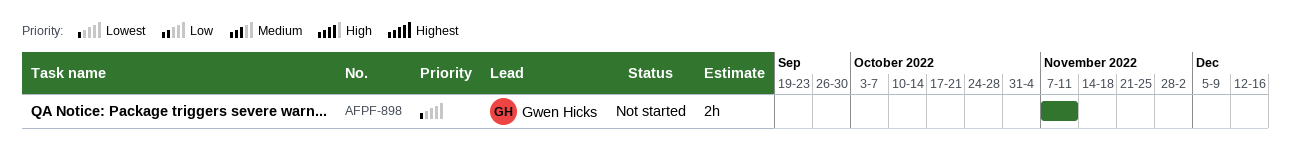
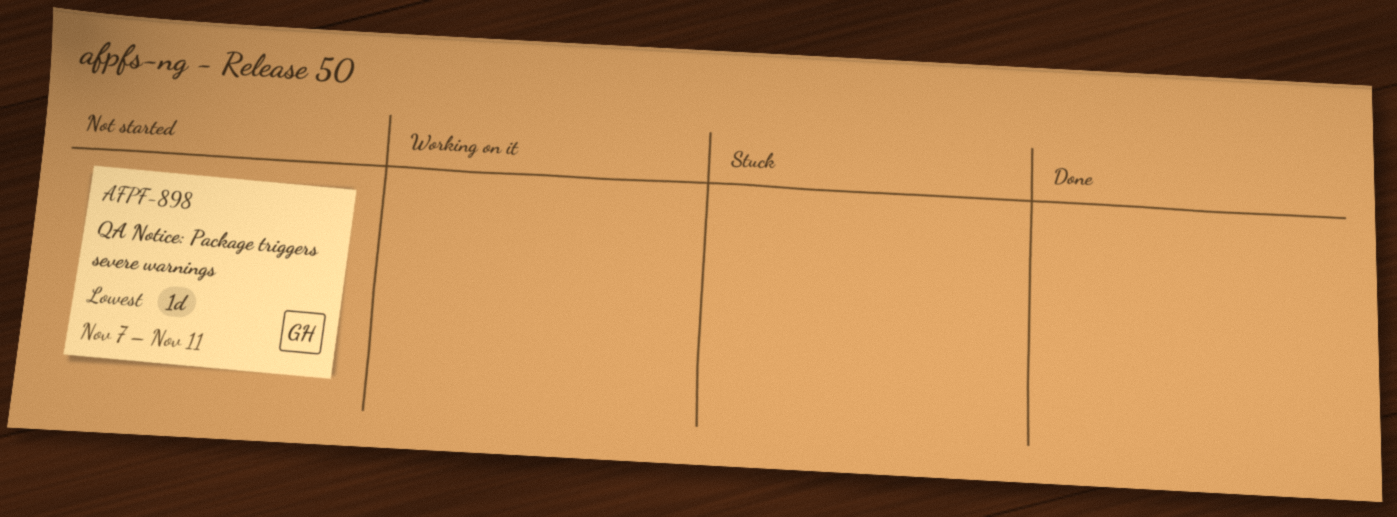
AFPF-898, estimate: 2h -> 1d

